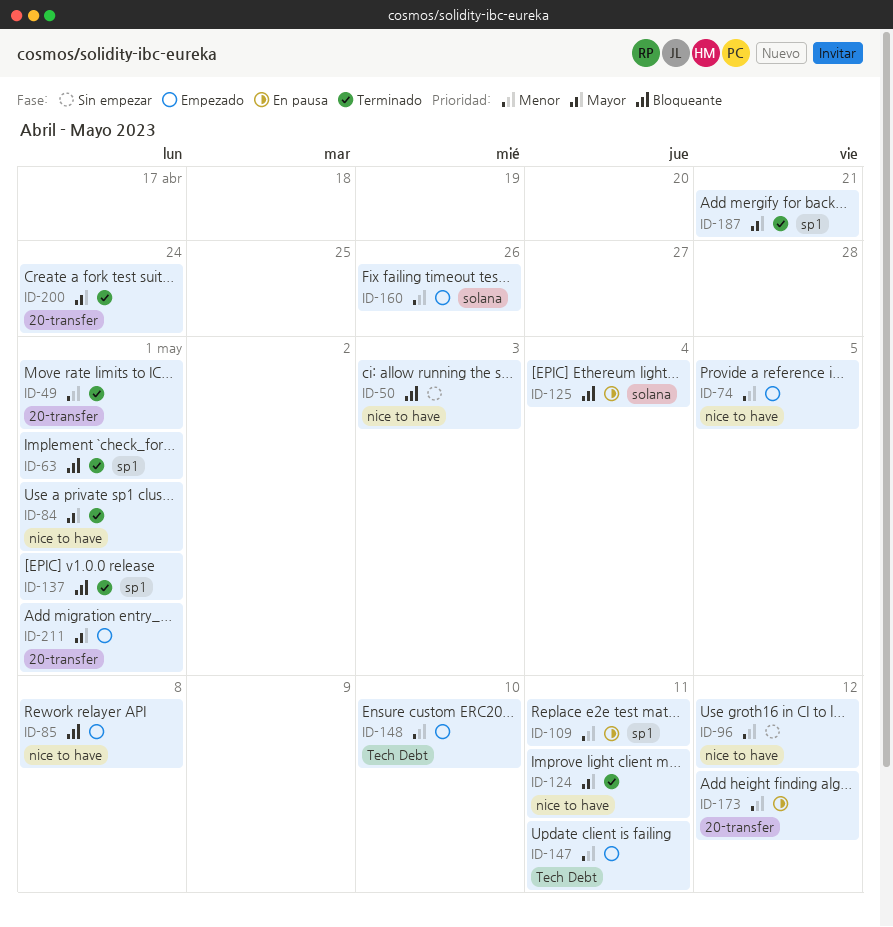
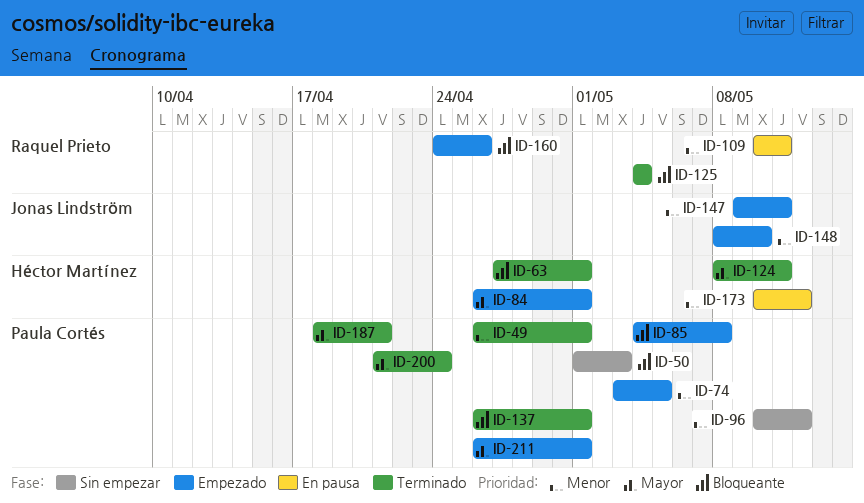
ID-84, status: Terminado -> Empezado
ID-125, status: En pausa -> Terminado
ID-160, priority: Menor -> Bloqueante

